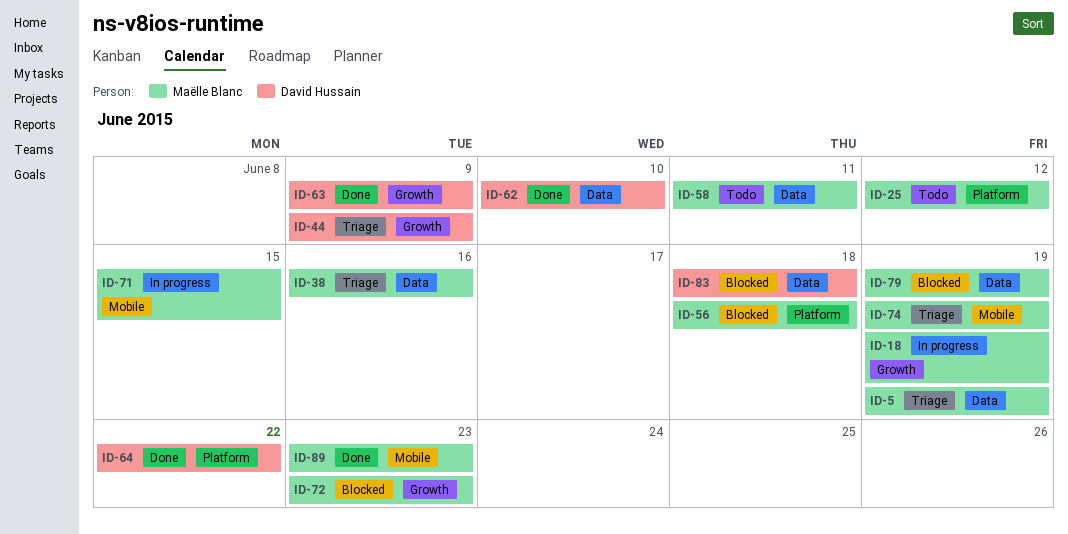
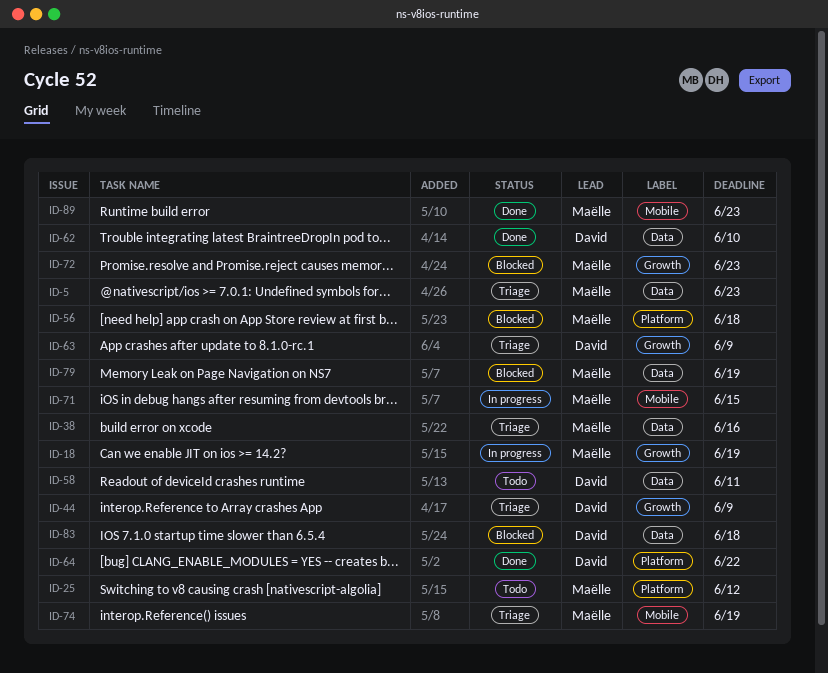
ID-5, due: Jun 19 -> Jun 23
ID-58, owner: Maëlle Blanc -> David Hussain
ID-63, status: Done -> Triage

